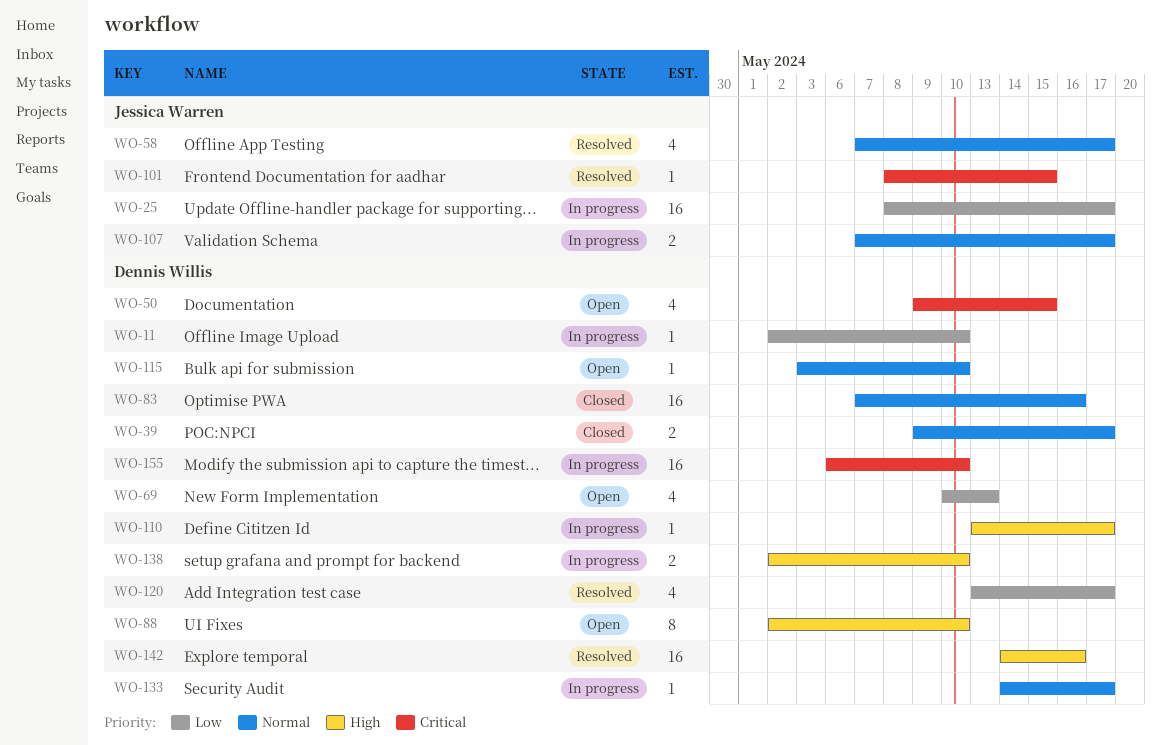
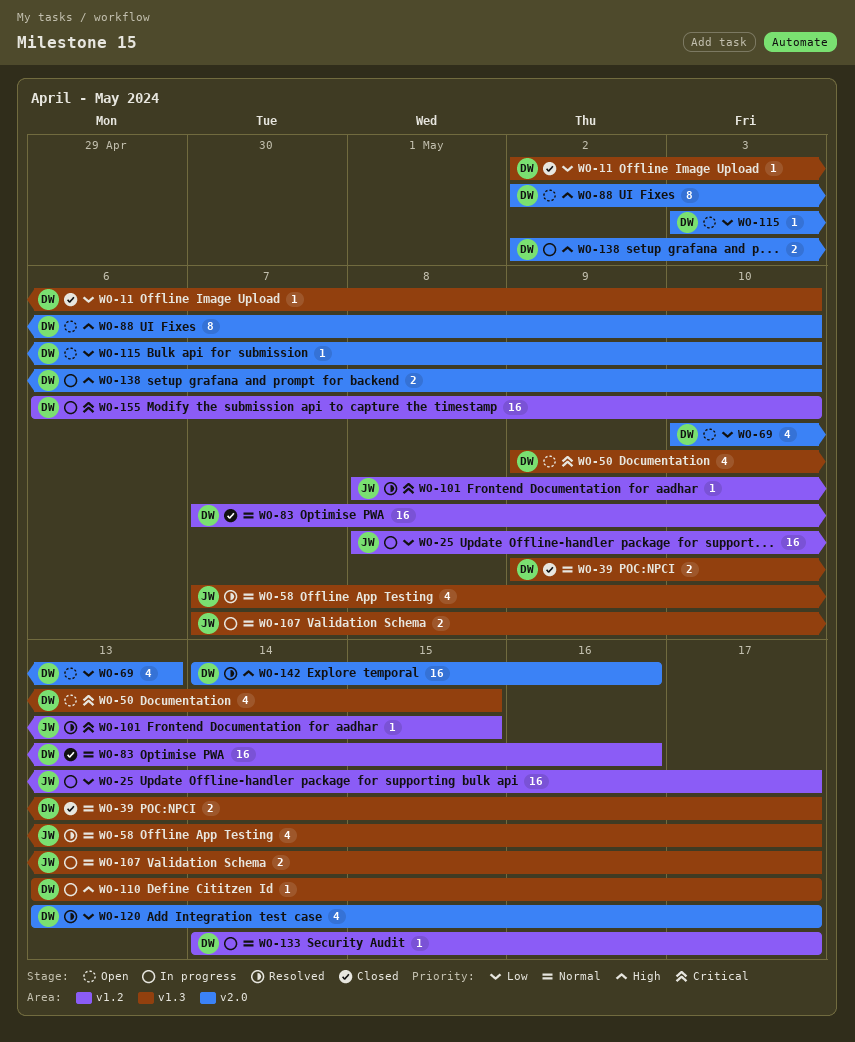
WO-11, status: In progress -> Closed
WO-115, priority: Normal -> Low

